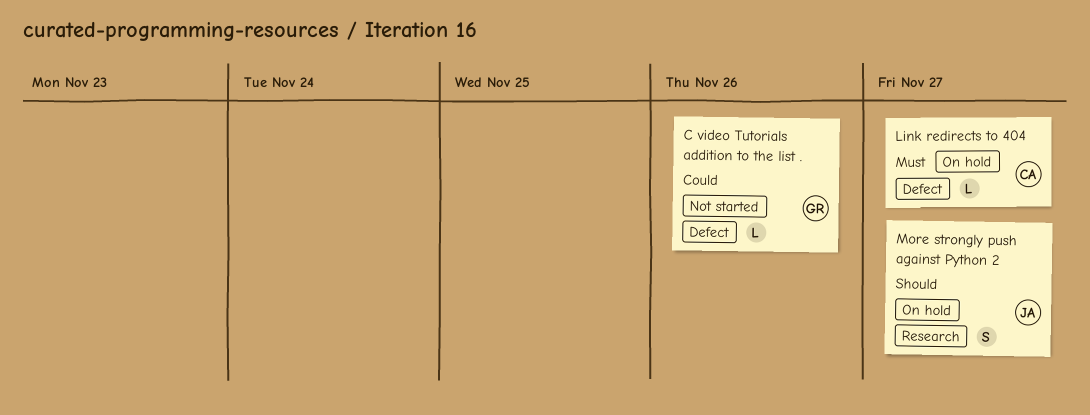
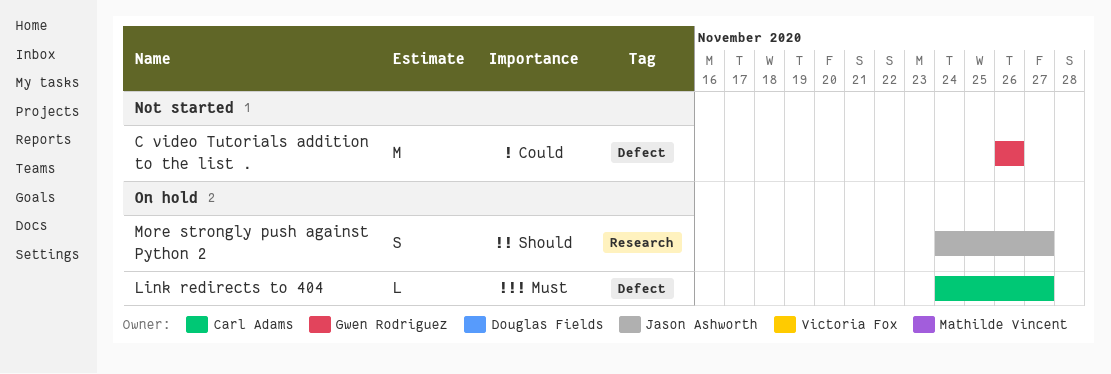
C video Tutorials addition to the list ., estimate: L -> M

